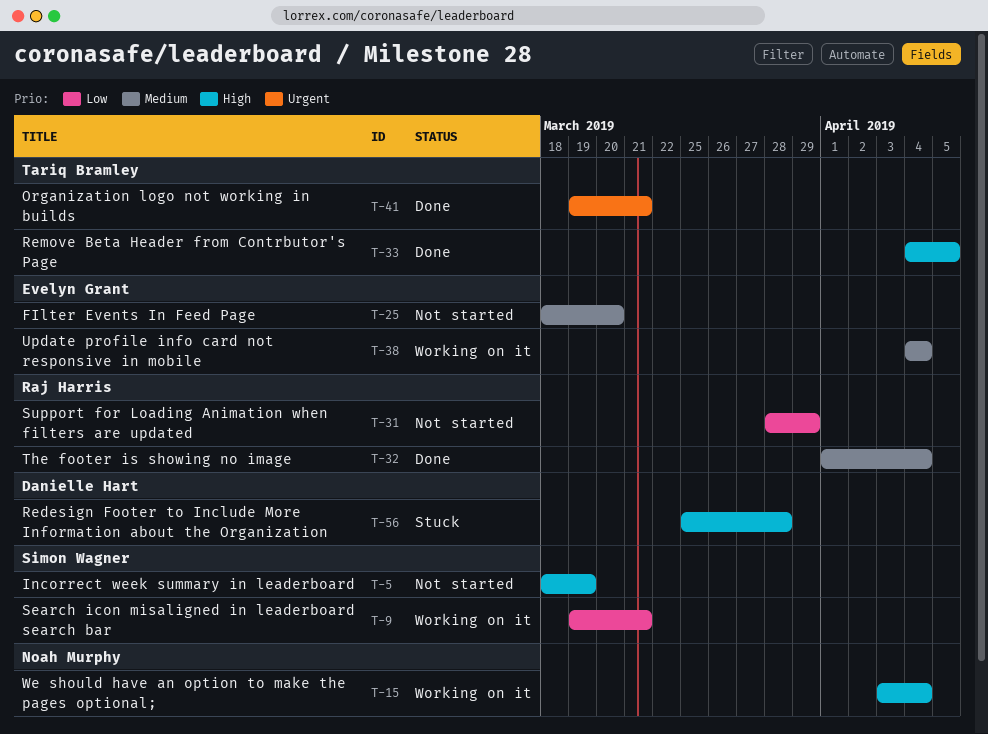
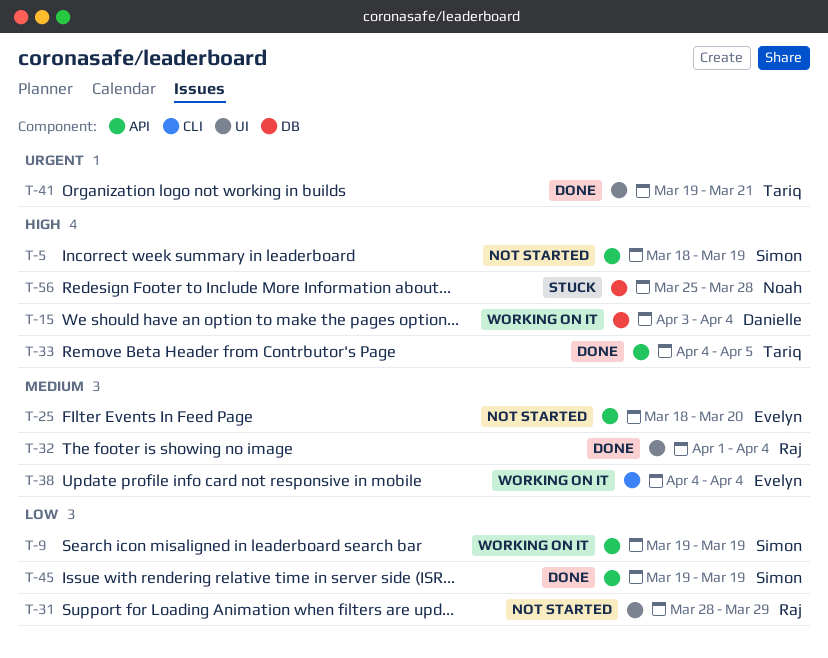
T-9, due: Mar 21 -> Mar 19
T-15, owner: Noah Murphy -> Danielle Hart
T-45: none -> present
T-56, owner: Danielle Hart -> Noah Murphy

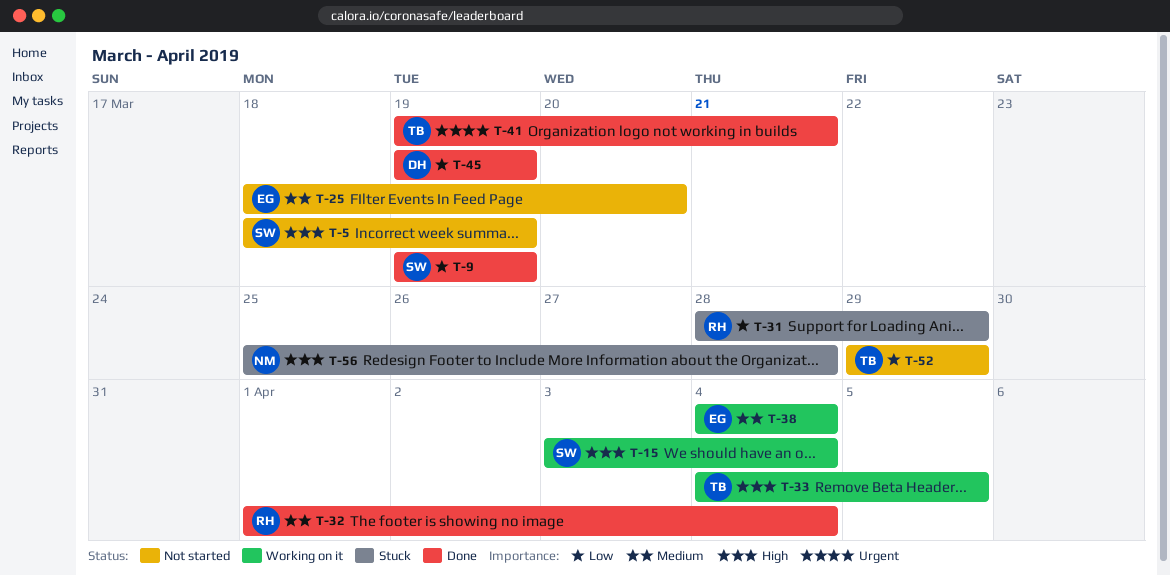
T-9, status: Working on it -> Done
T-15, owner: Danielle -> Simon
T-31, status: Not started -> Stuck
T-33, status: Done -> Working on it
T-45, owner: Simon -> Danielle
T-52: none -> present

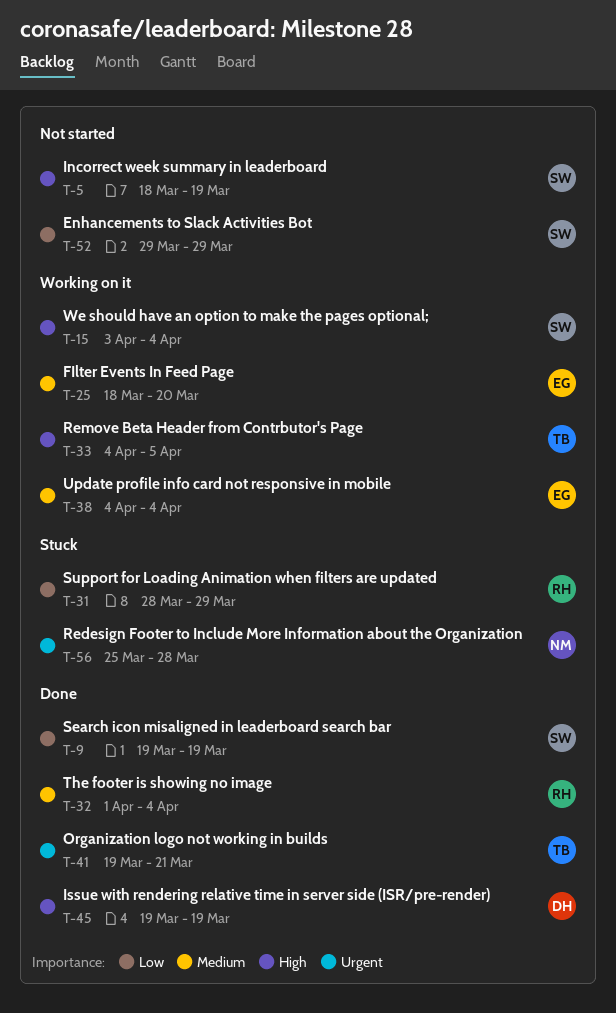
T-25, status: Not started -> Working on it
T-45, priority: Low -> High
T-52, owner: TB -> SW
T-56, priority: High -> Urgent

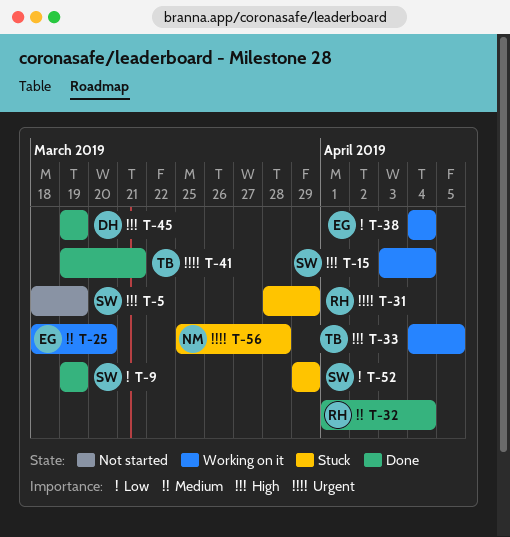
T-31, priority: Low -> Urgent
T-38, priority: Medium -> Low
T-52, status: Not started -> Stuck

